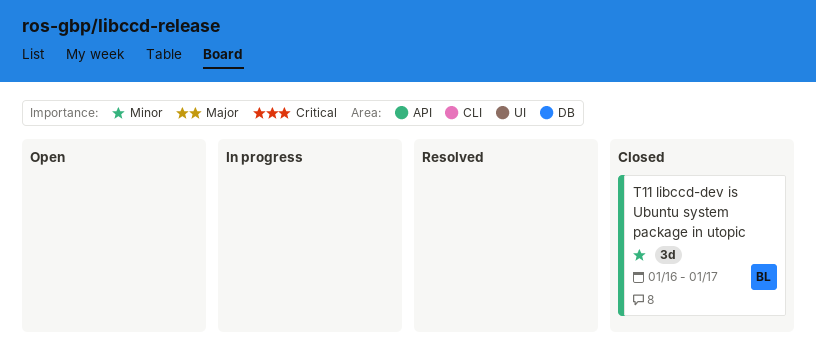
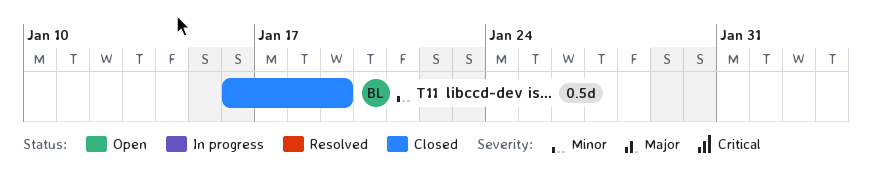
T11, estimate: 3d -> 0.5d
T11, due: Jan 17 -> Jan 19

